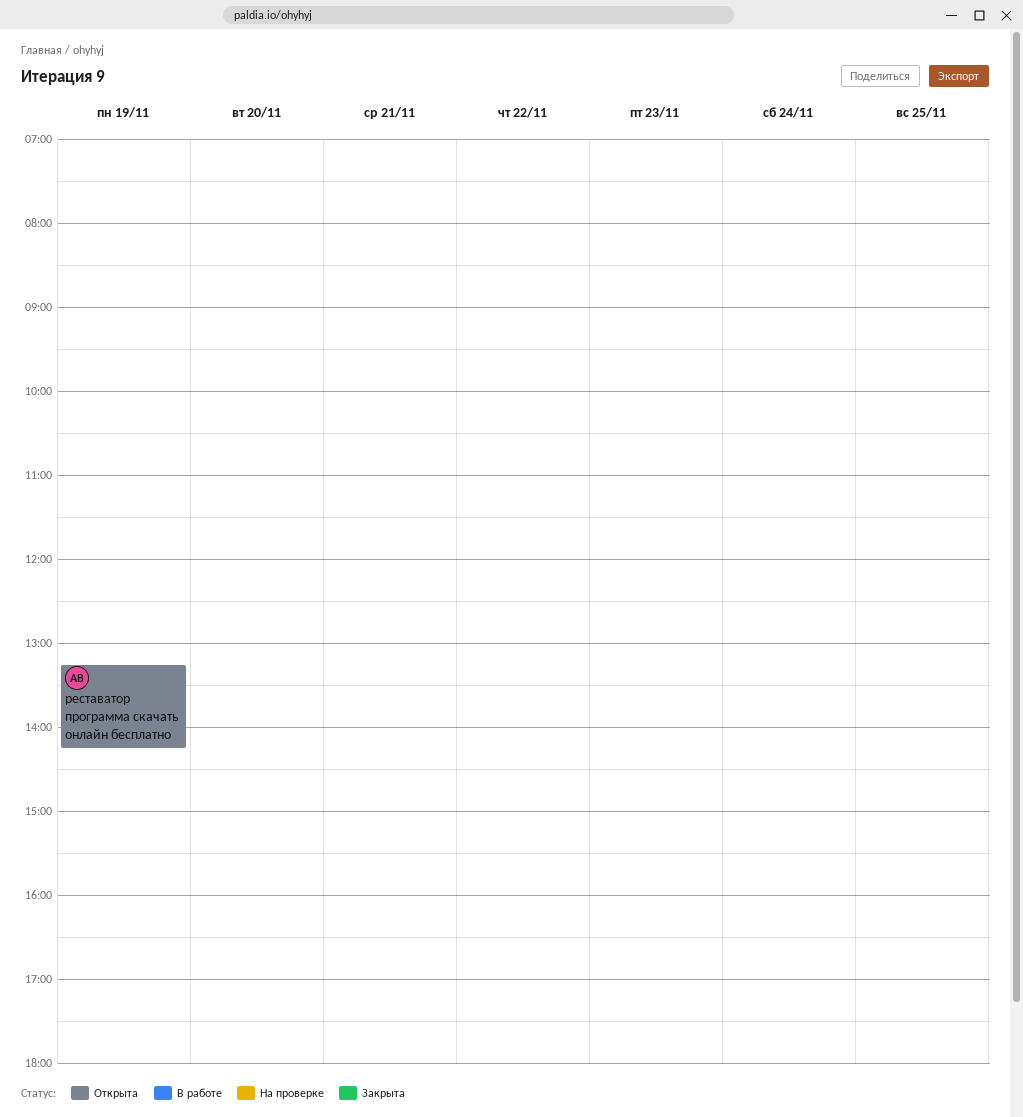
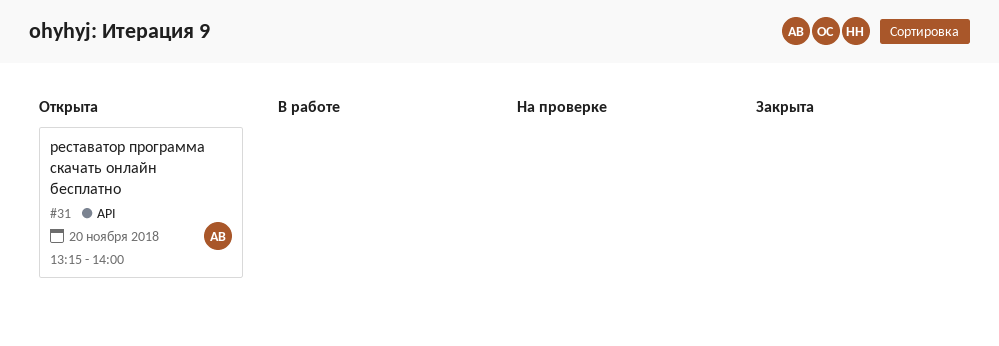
реставатор программа скачать онлайн бесплатно, day: Nov 19 -> Nov 20
реставатор программа скачать онлайн бесплатно, ends: 14:15 -> 14:00

